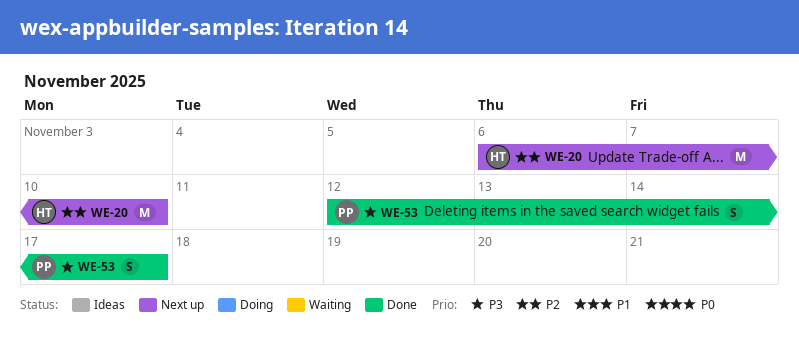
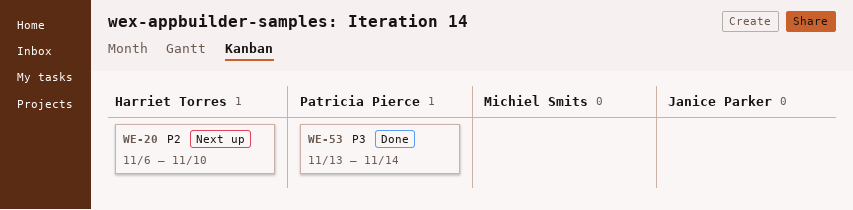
WE-53, start: Nov 12 -> Nov 13
WE-53, due: Nov 17 -> Nov 14

